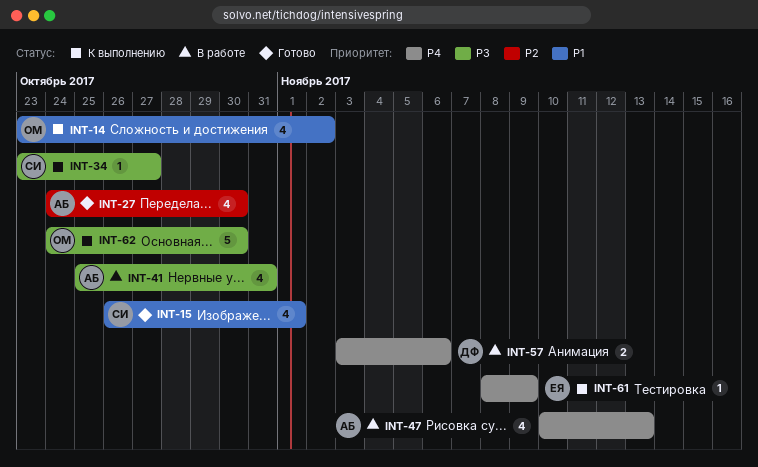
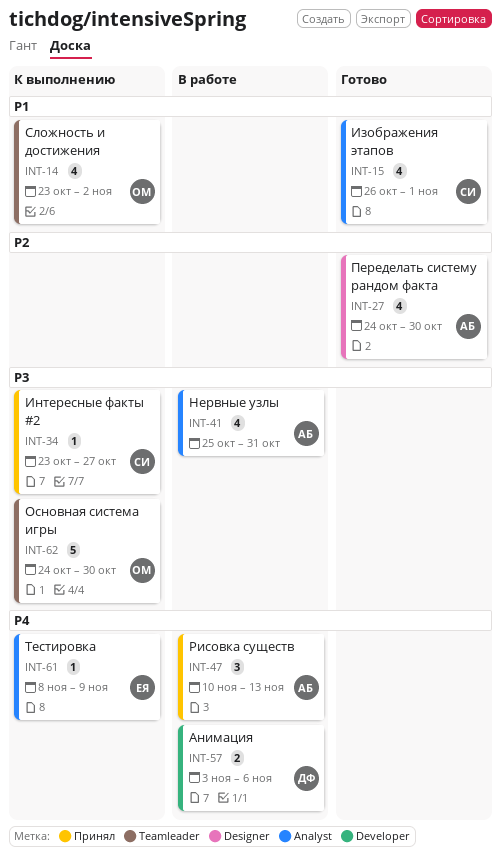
INT-47, estimate: 4 -> 3

